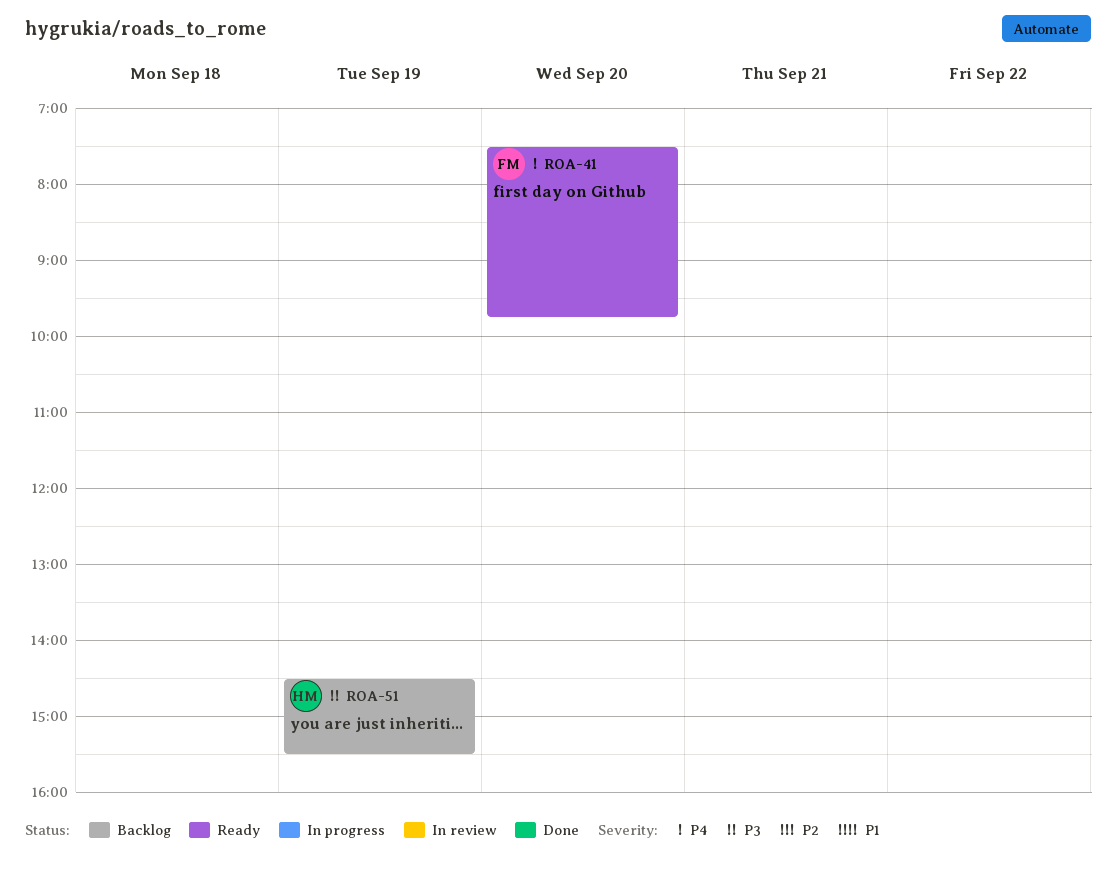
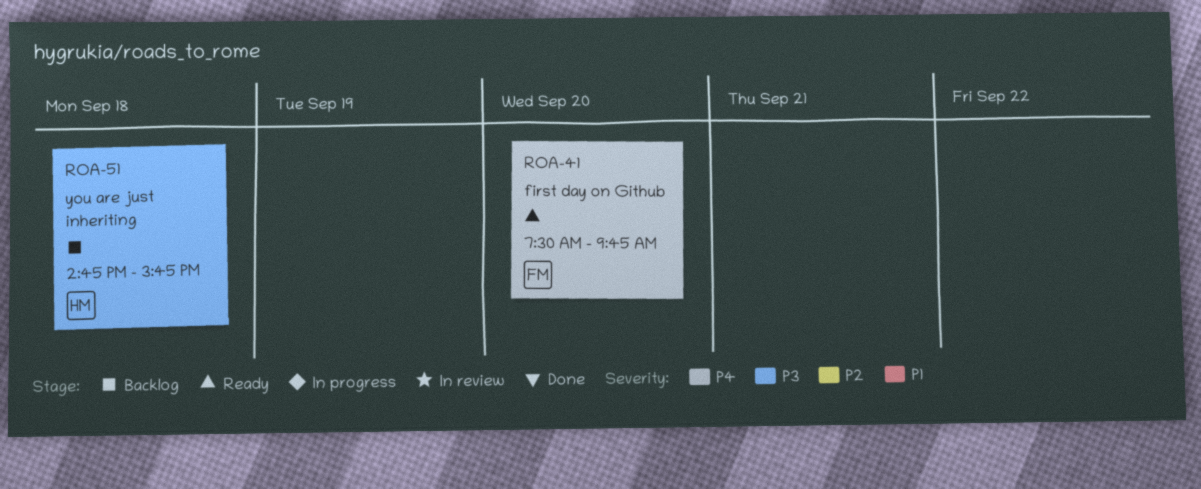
ROA-51, day: Sep 19 -> Sep 18
ROA-51, begins: 14:30 -> 14:45
ROA-51, ends: 15:30 -> 15:45

